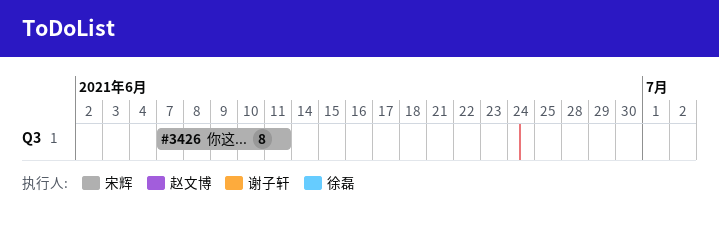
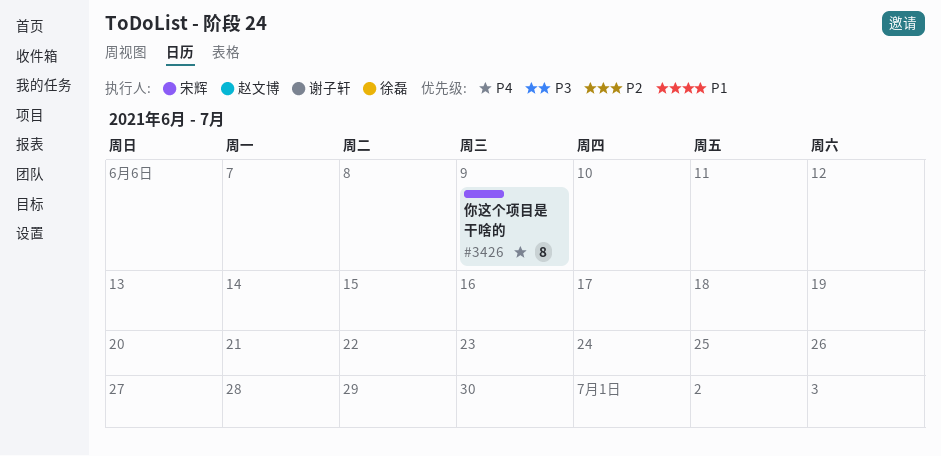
#3426, due: Jun 11 -> Jun 9

